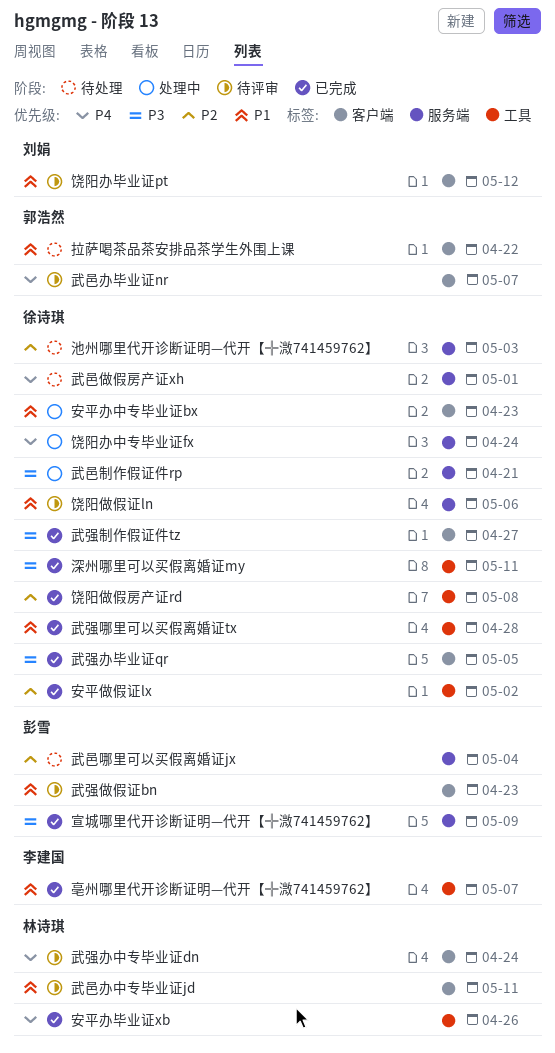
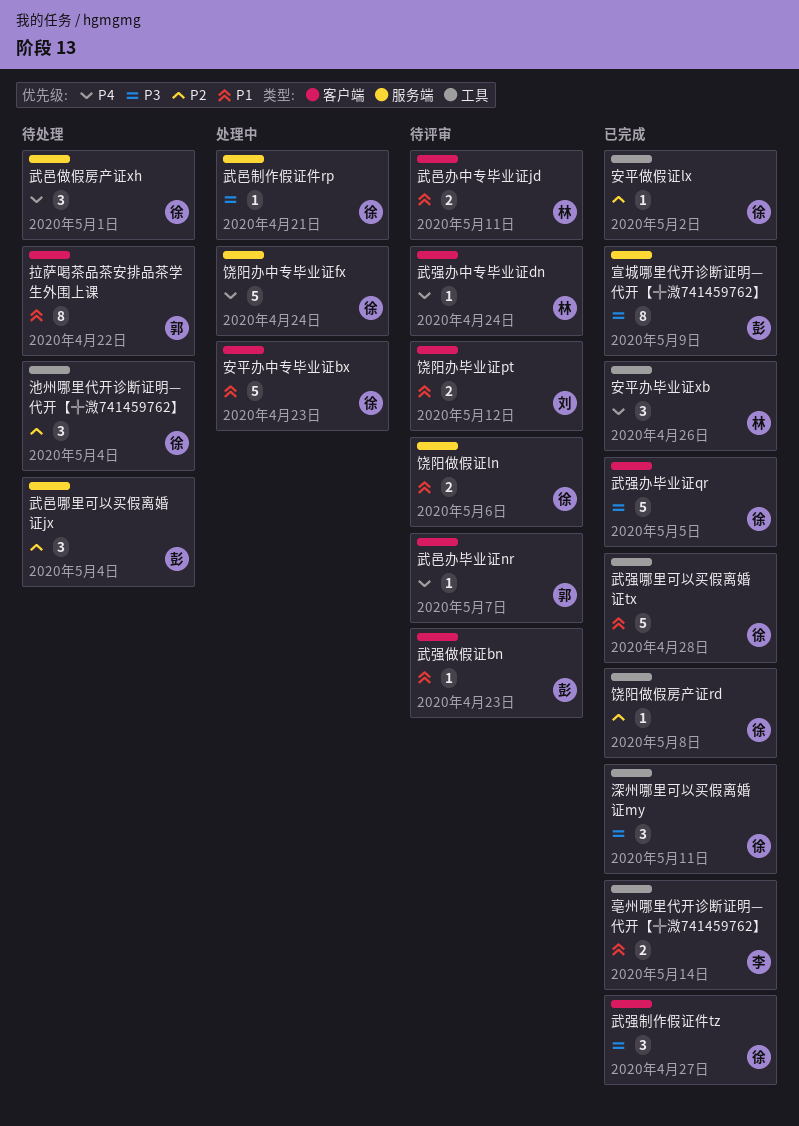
亳州哪里代开诊断证明—代开【╬溦741459762】, due: May 7 -> May 14
池州哪里代开诊断证明—代开【╬溦741459762】, label: 服务端 -> 工具
池州哪里代开诊断证明—代开【╬溦741459762】, due: May 3 -> May 4

